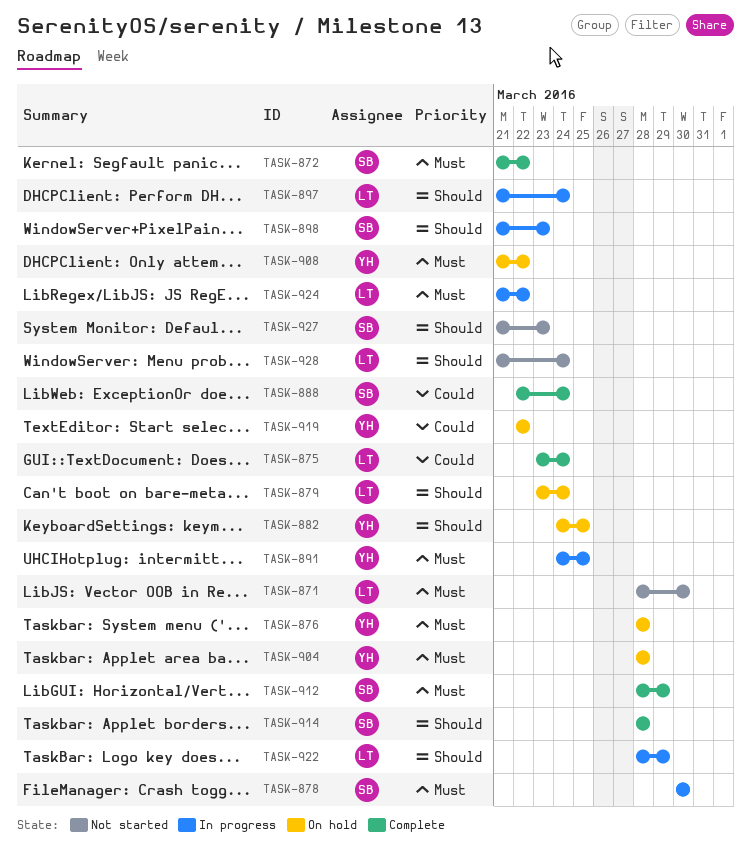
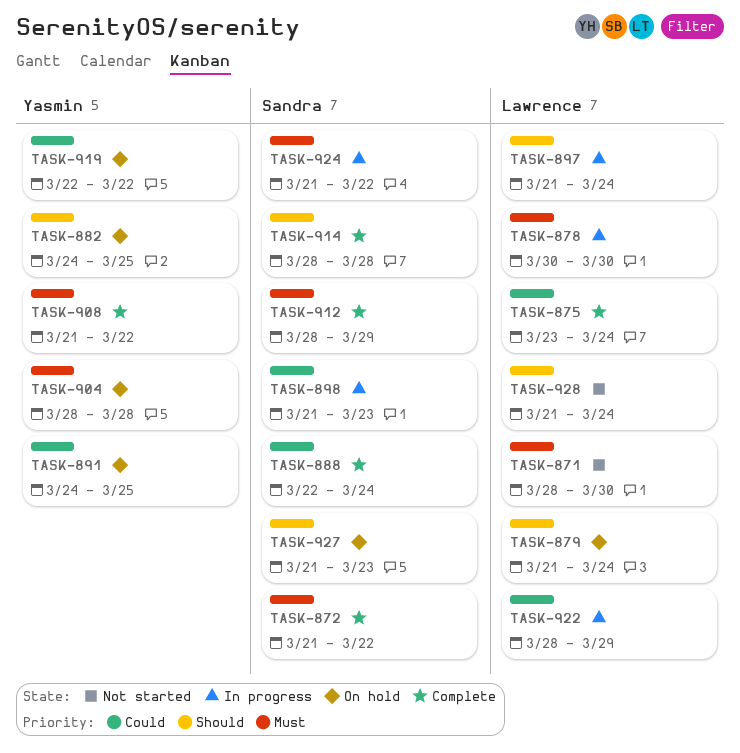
TASK-876: present -> none
TASK-878, owner: Sandra -> Lawrence
TASK-879, start: Mar 23 -> Mar 21
TASK-891, status: In progress -> On hold
TASK-891, priority: Must -> Could
TASK-898, priority: Should -> Could
TASK-908, status: On hold -> Complete
TASK-922, priority: Should -> Could
TASK-924, owner: Lawrence -> Sandra
TASK-927, status: Not started -> On hold

